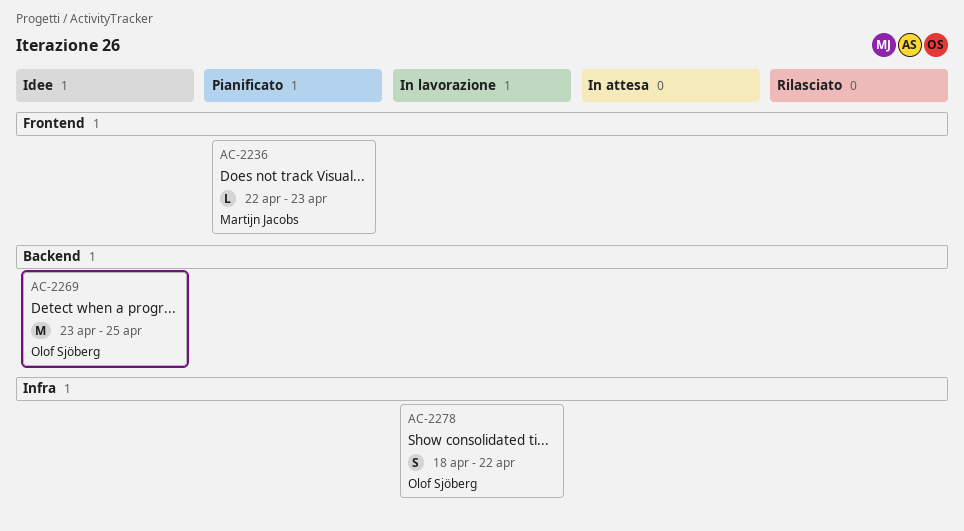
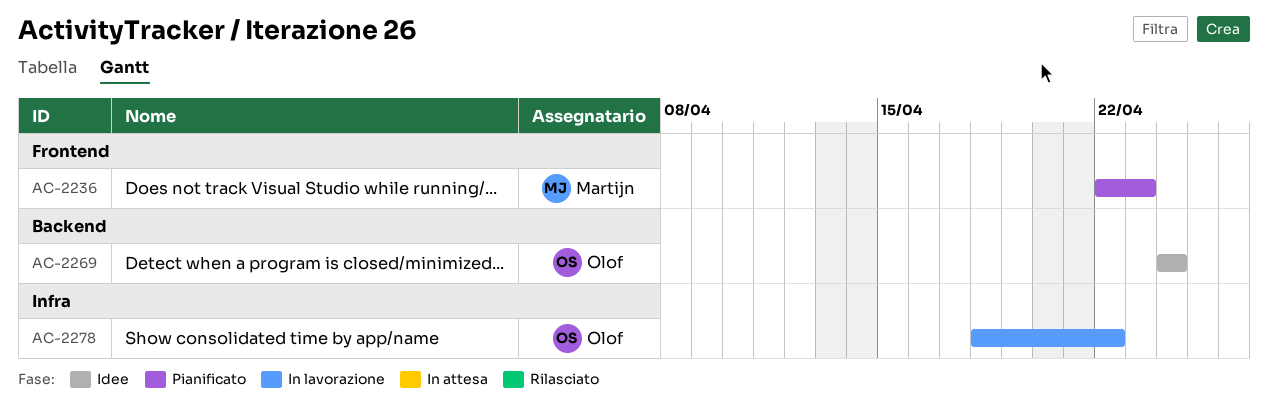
AC-2269, start: Apr 23 -> Apr 24
AC-2269, due: Apr 25 -> Apr 24

